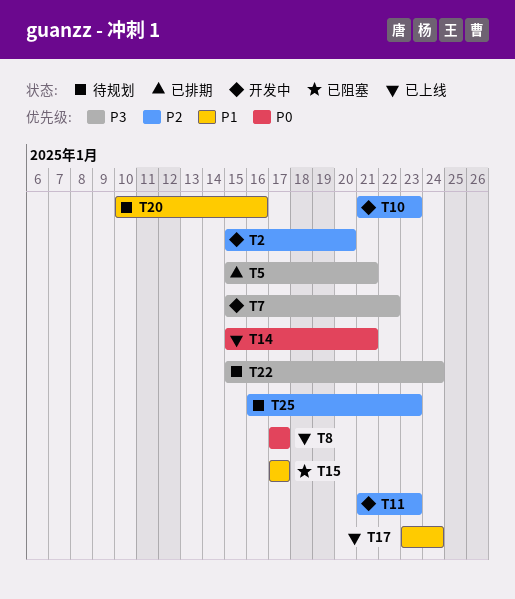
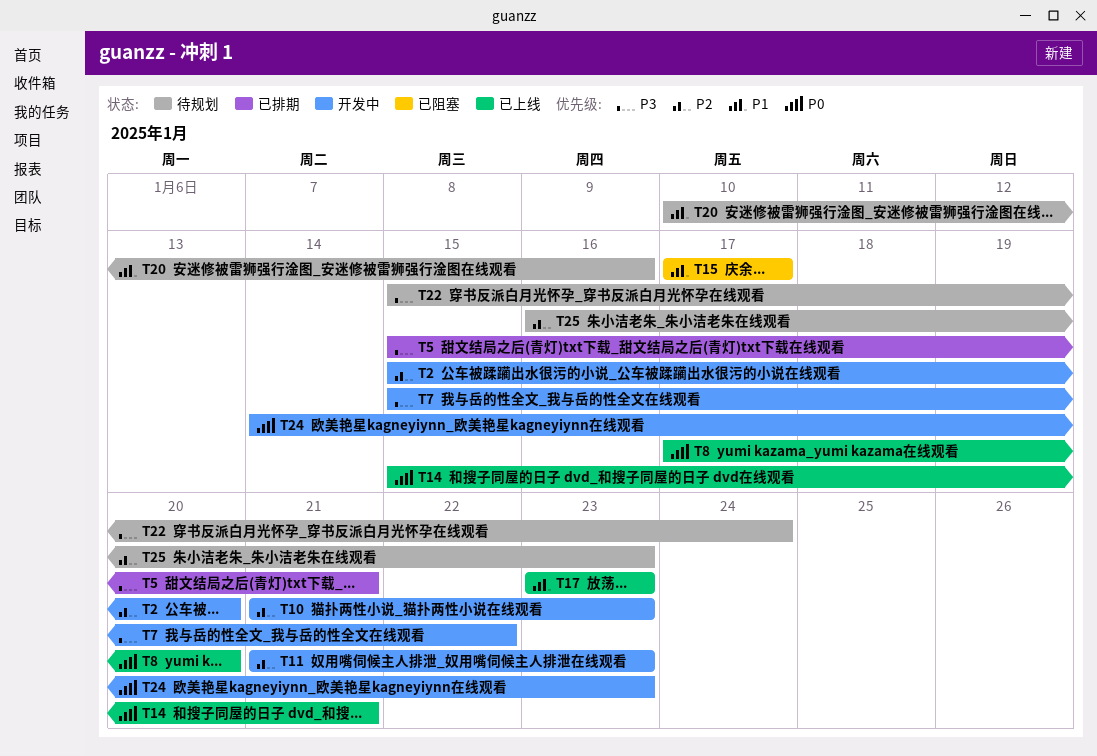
T8, due: Jan 17 -> Jan 20
T17, due: Jan 24 -> Jan 23
T24: none -> present

